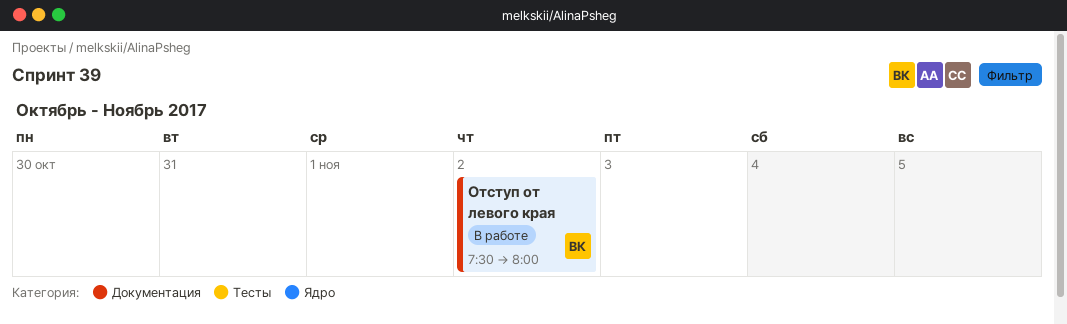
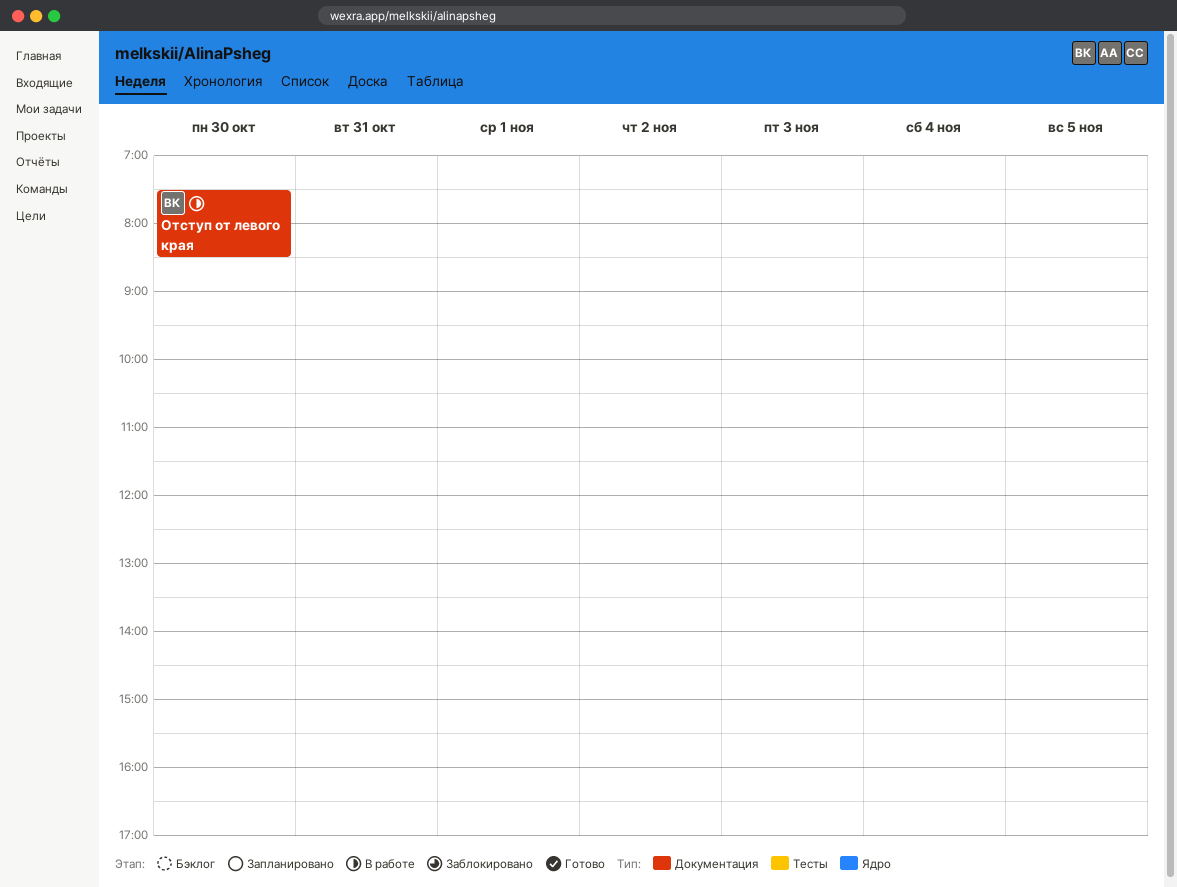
Отступ от левого края, day: Nov 2 -> Oct 30
Отступ от левого края, ends: 08:00 -> 08:30

